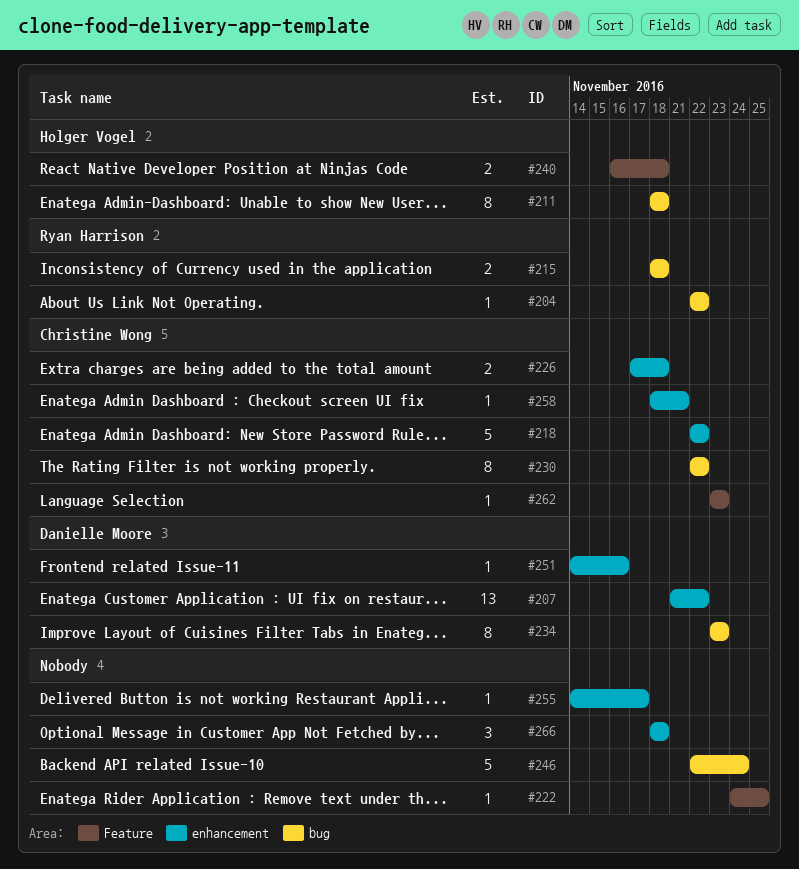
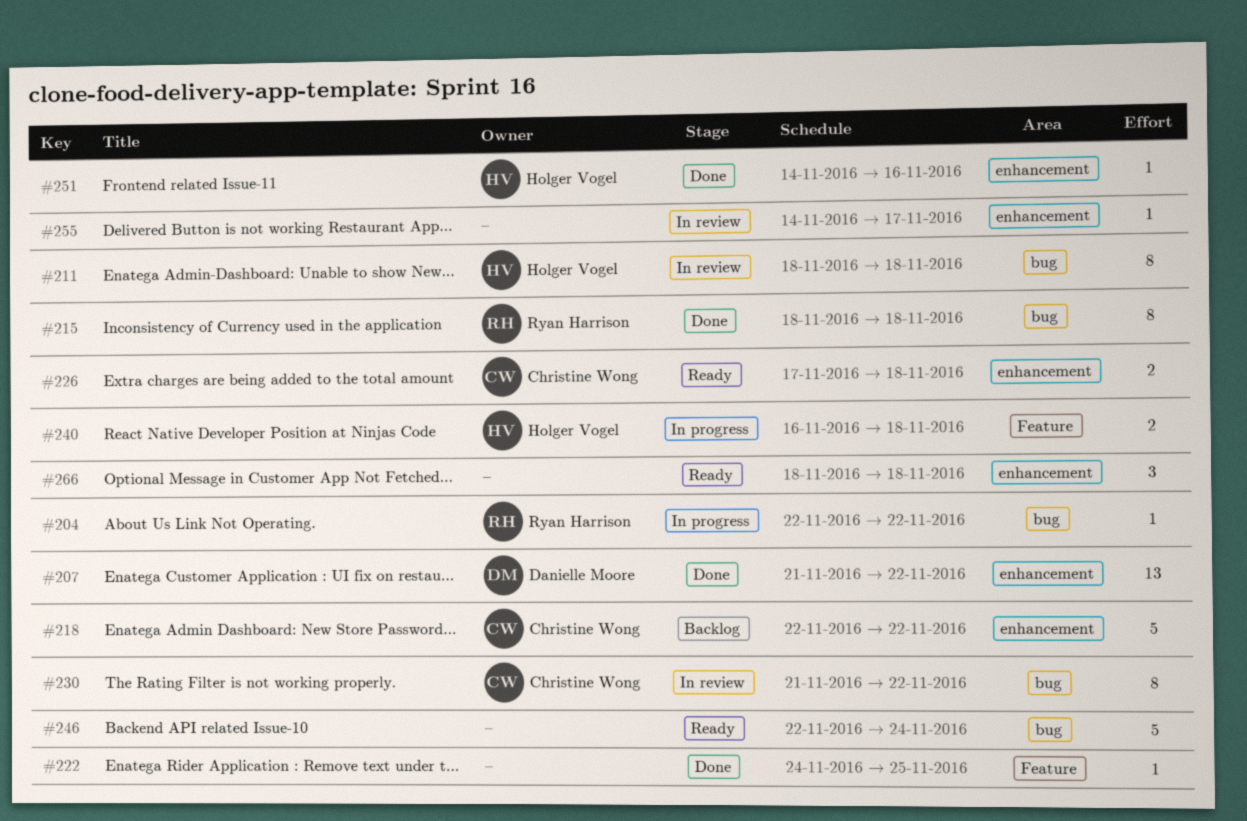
#215, estimate: 2 -> 8
#230, start: Nov 22 -> Nov 21
#234: present -> none
#251, owner: Danielle Moore -> Holger Vogel
#258: present -> none
#262: present -> none

